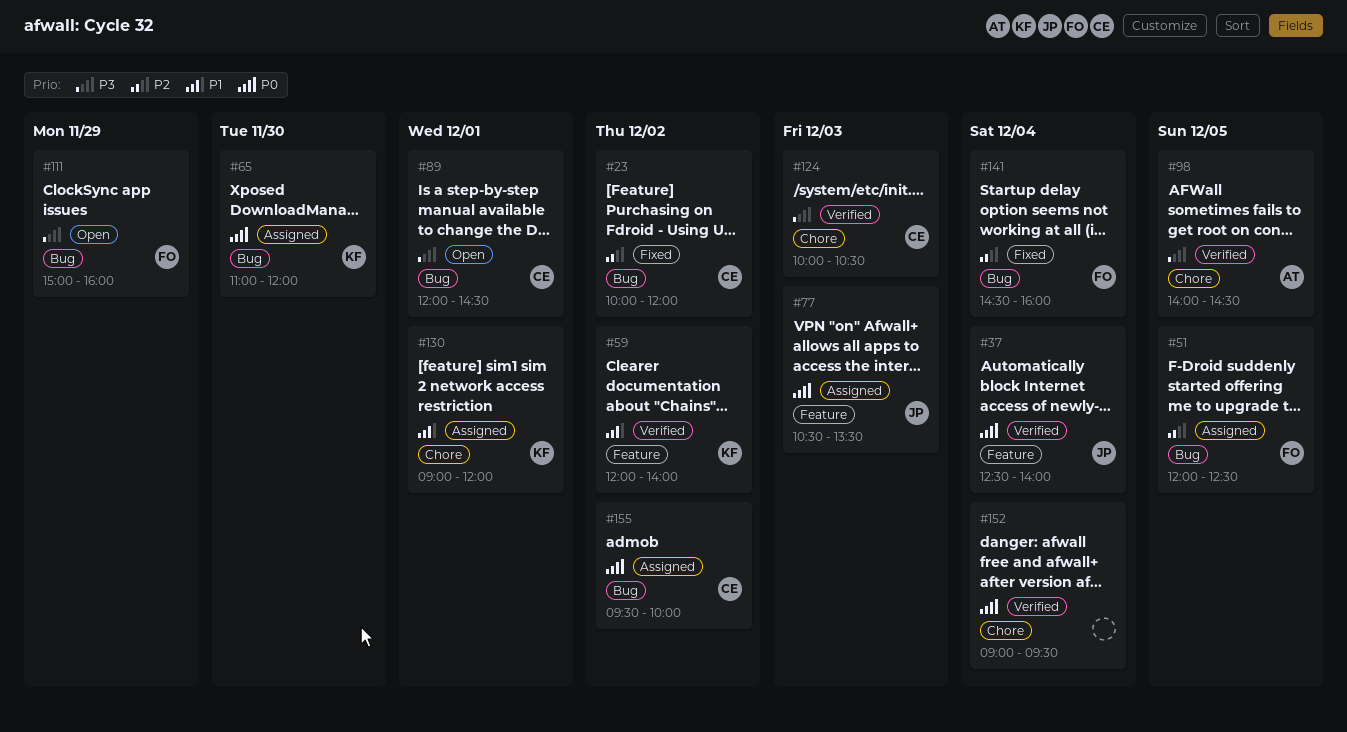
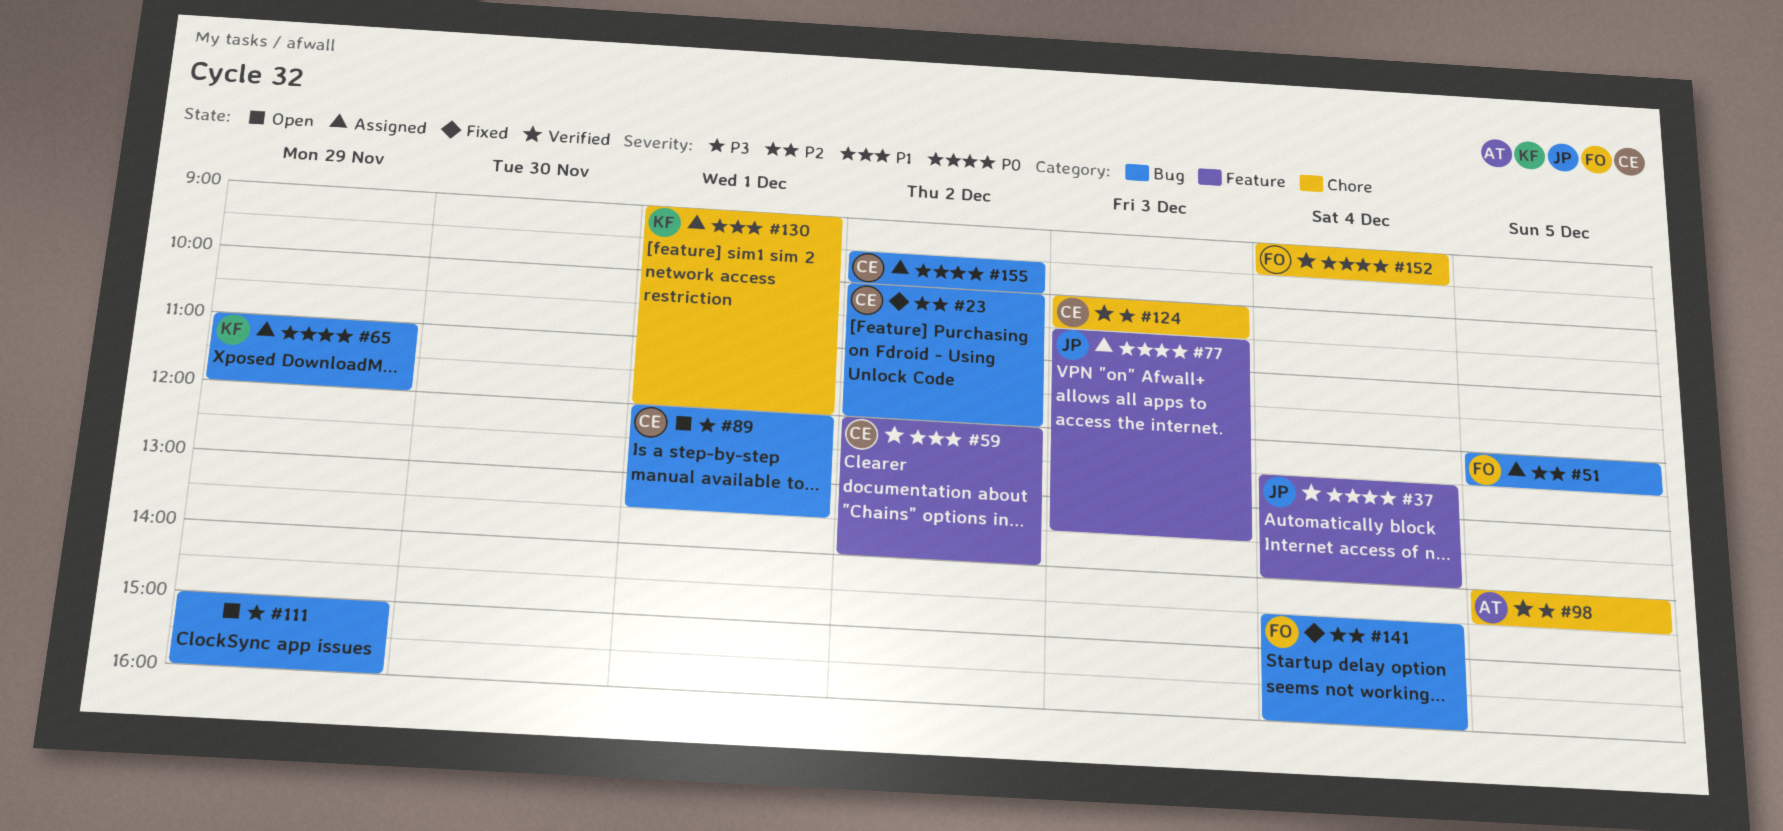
#59, owner: KF -> CE
#65, day: Nov 30 -> Nov 29
#89, ends: 14:30 -> 13:30
#111, owner: FO -> none
#152, owner: none -> FO

